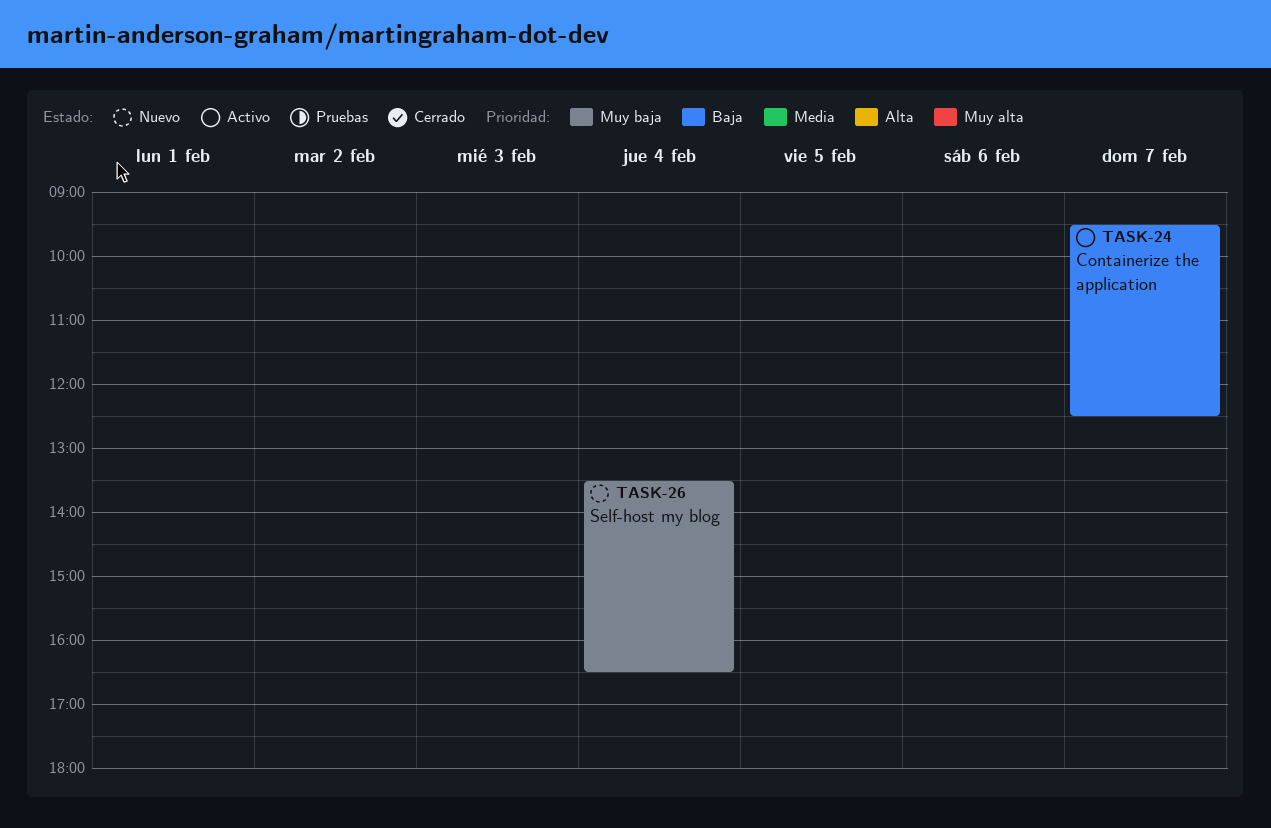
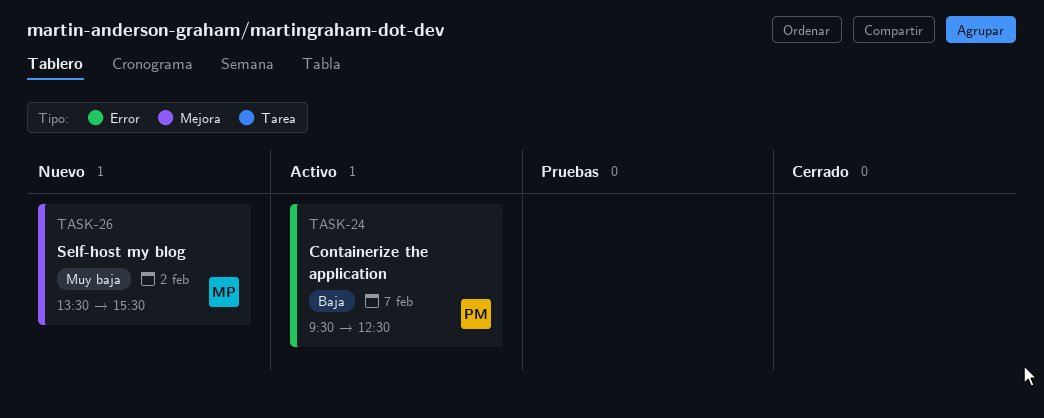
TASK-26, day: Feb 4 -> Feb 2
TASK-26, ends: 16:30 -> 15:30

